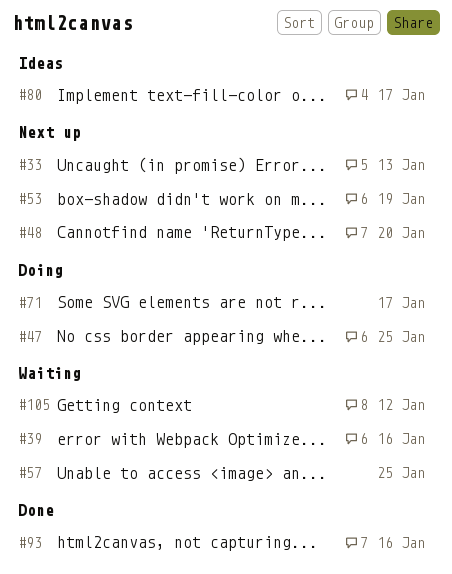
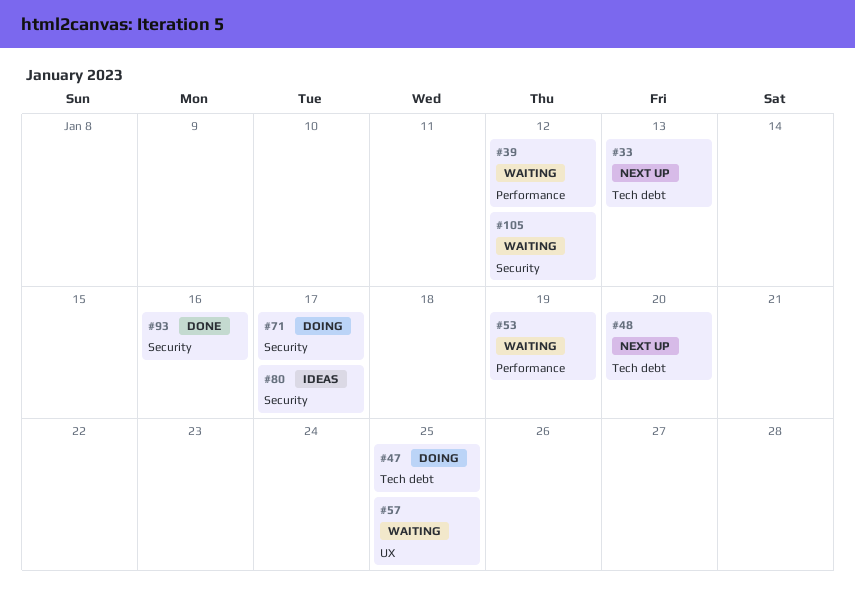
#39, due: Jan 16 -> Jan 12
#53, status: Next up -> Waiting

